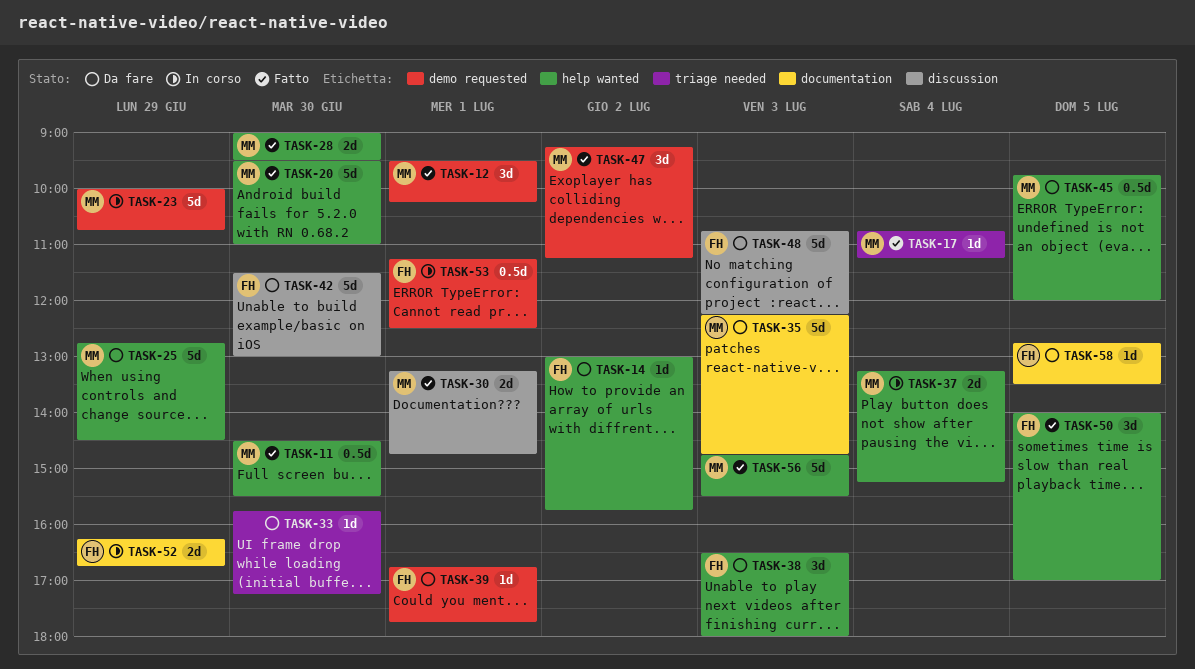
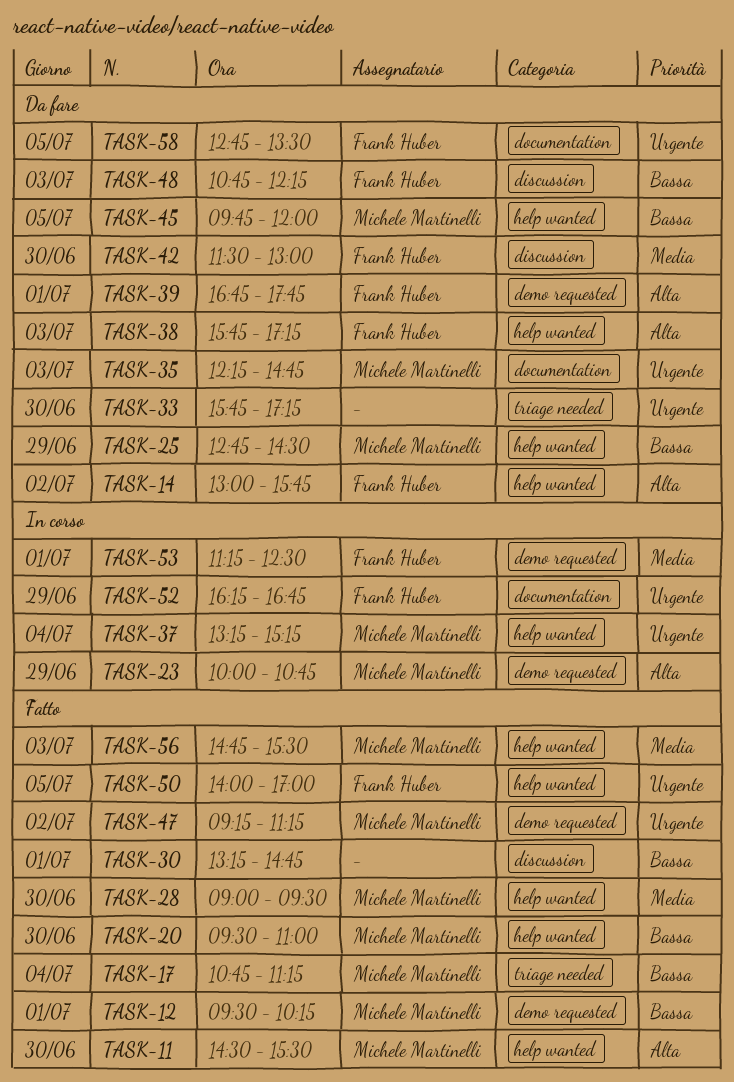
TASK-30, owner: Michele Martinelli -> none
TASK-38, begins: 16:30 -> 15:45
TASK-38, ends: 18:00 -> 17:15

